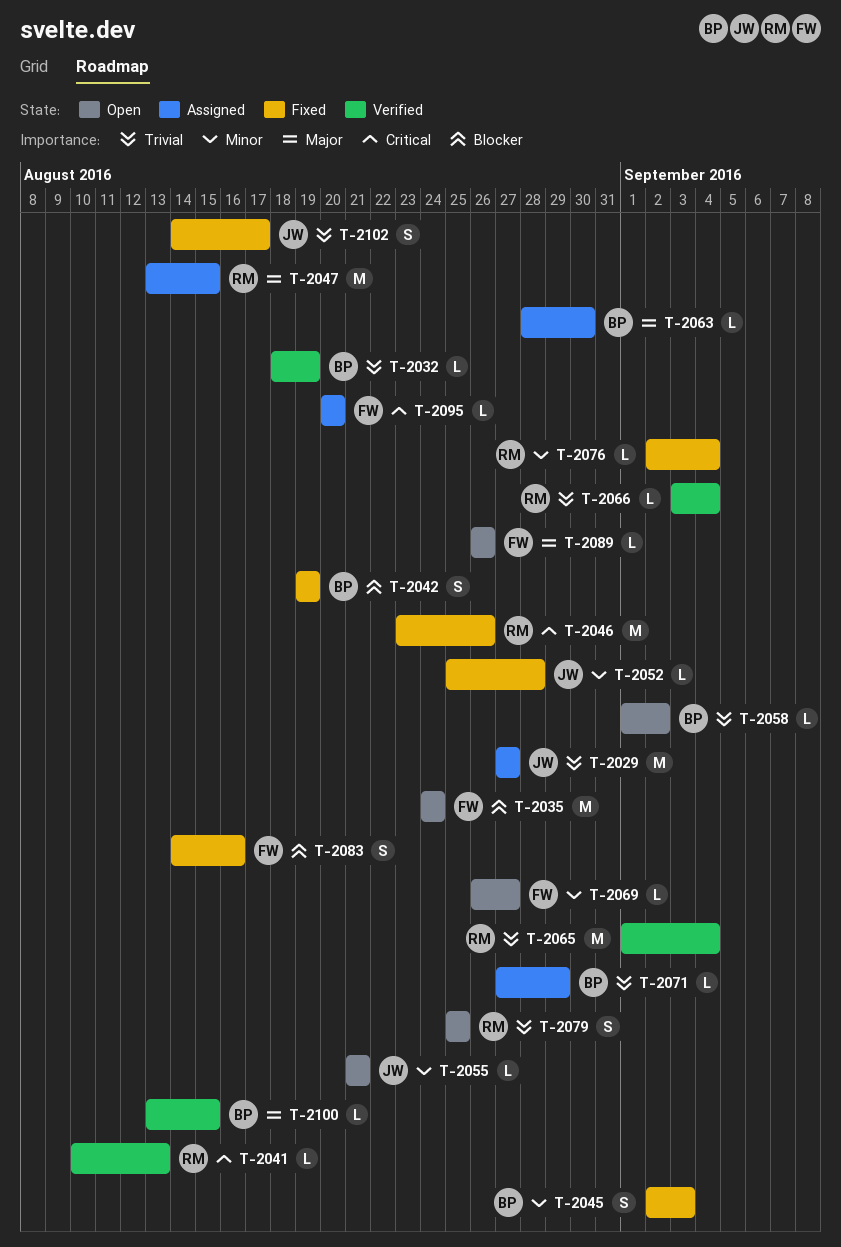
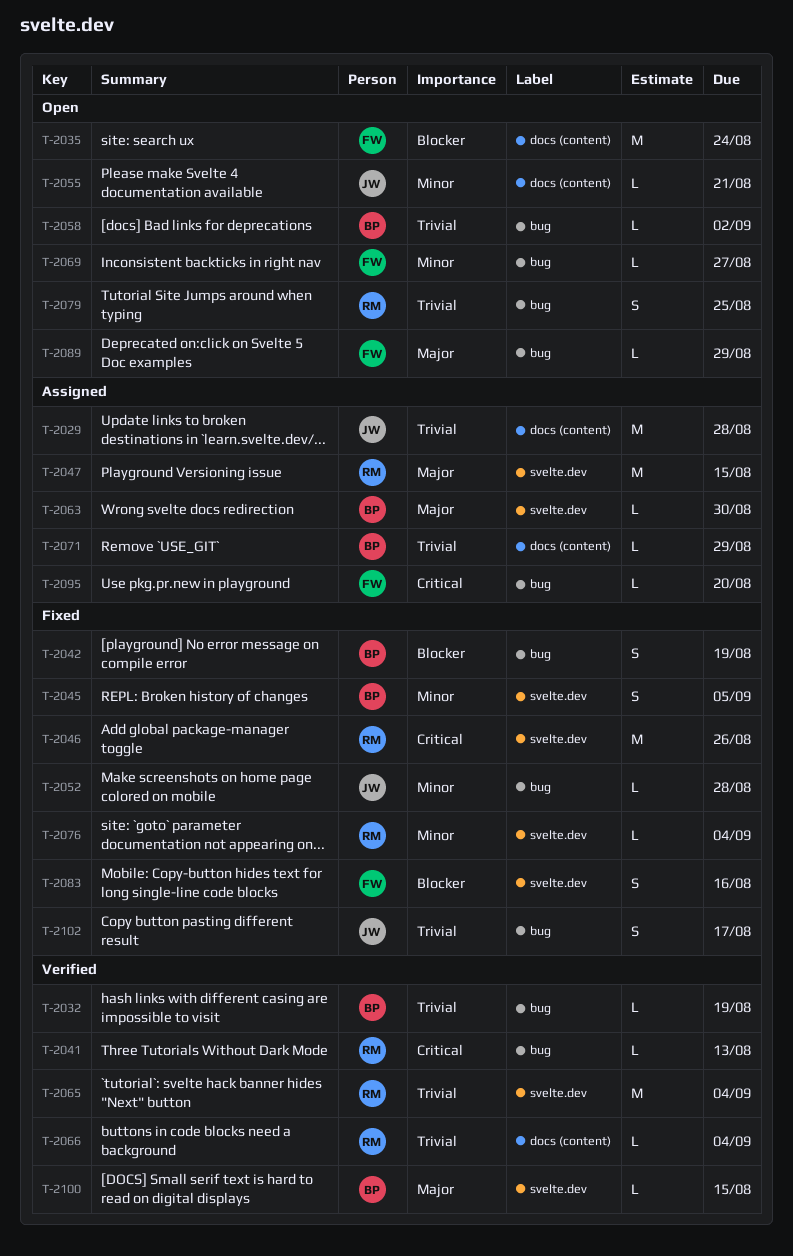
T-2029, due: Aug 27 -> Aug 28
T-2045, due: Sep 3 -> Sep 5
T-2089, due: Aug 26 -> Aug 29

